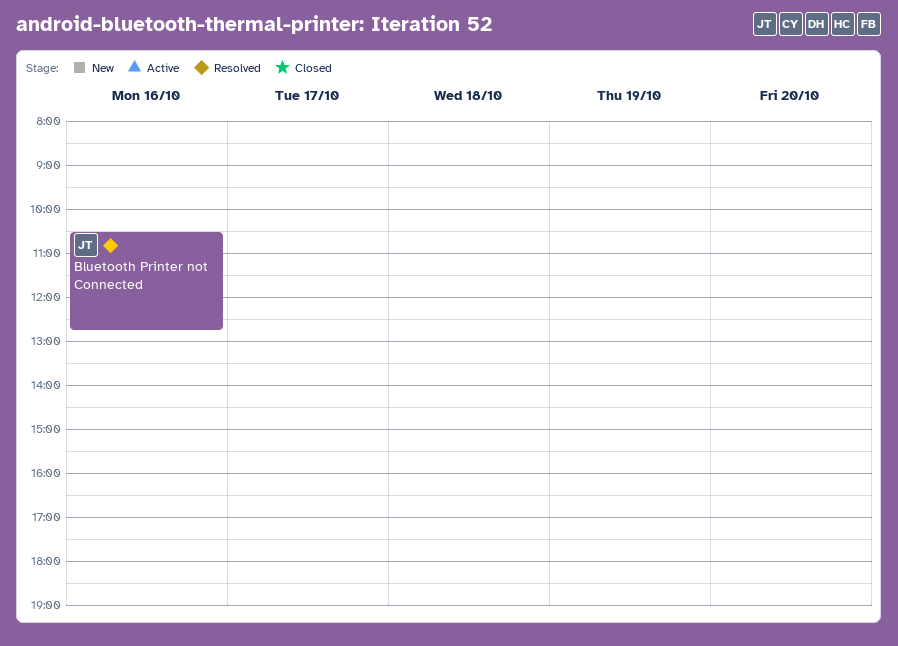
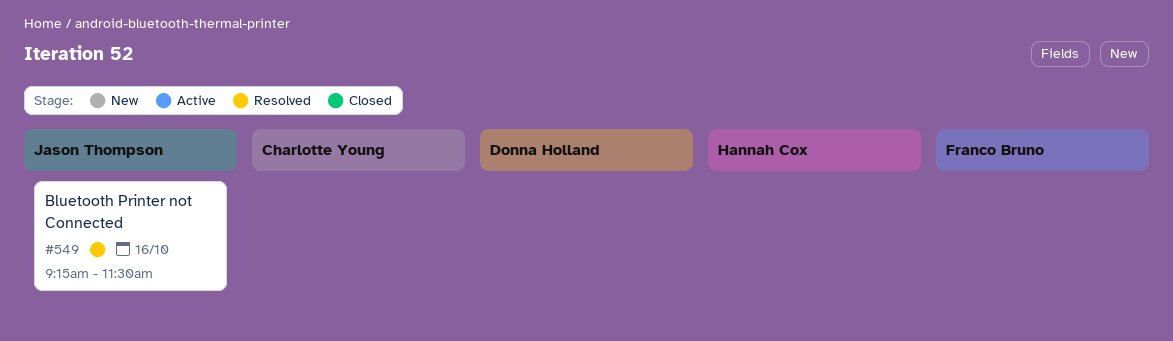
Bluetooth Printer not Connected, begins: 10:30 -> 09:15
Bluetooth Printer not Connected, ends: 12:45 -> 11:30

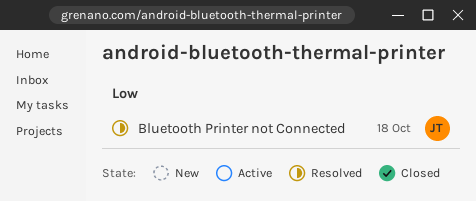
Bluetooth Printer not Connected, day: Oct 16 -> Oct 18

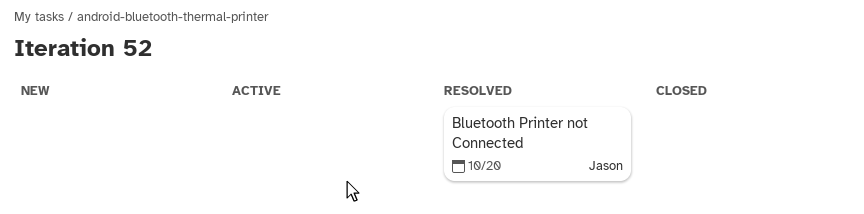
Bluetooth Printer not Connected, day: Oct 18 -> Oct 20

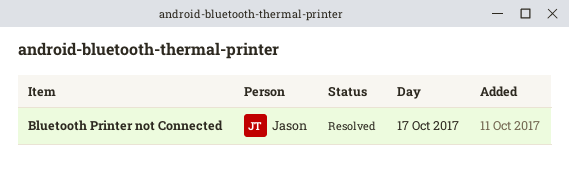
Bluetooth Printer not Connected, day: Oct 20 -> Oct 17

